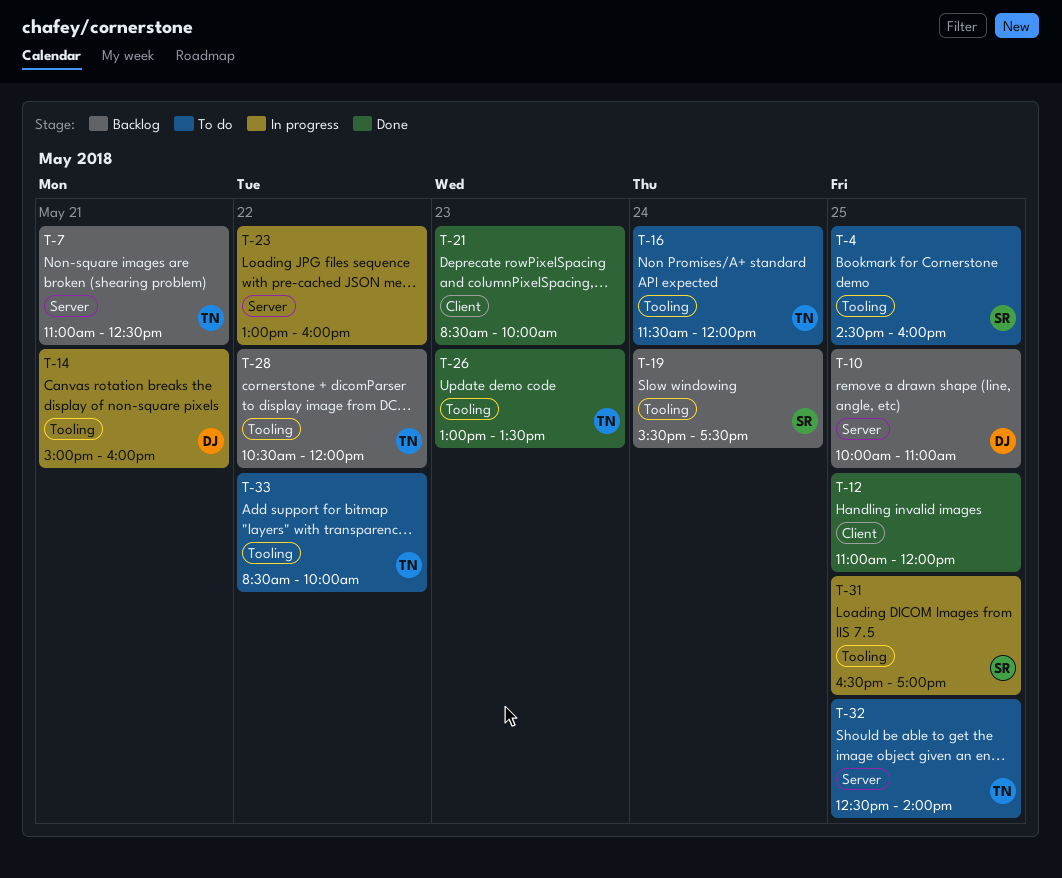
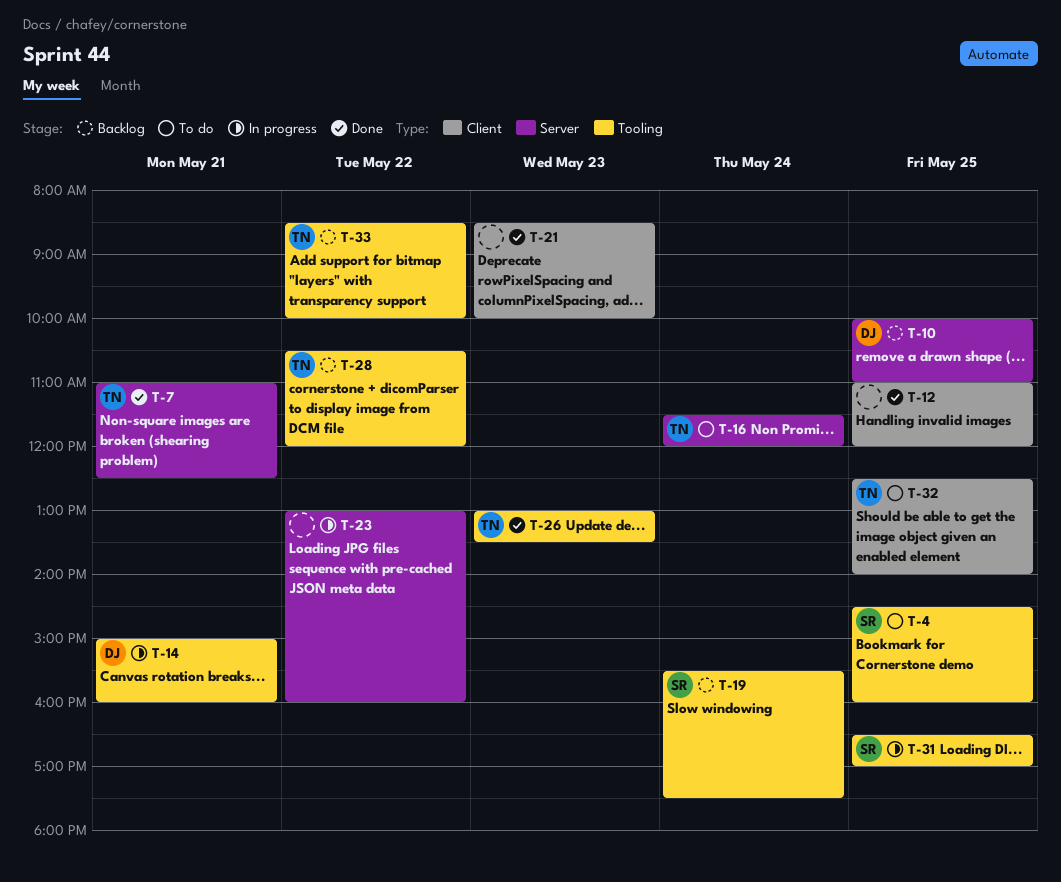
T-7, status: Backlog -> Done
T-16, label: Tooling -> Server
T-32, label: Server -> Client
T-33, status: To do -> Backlog

